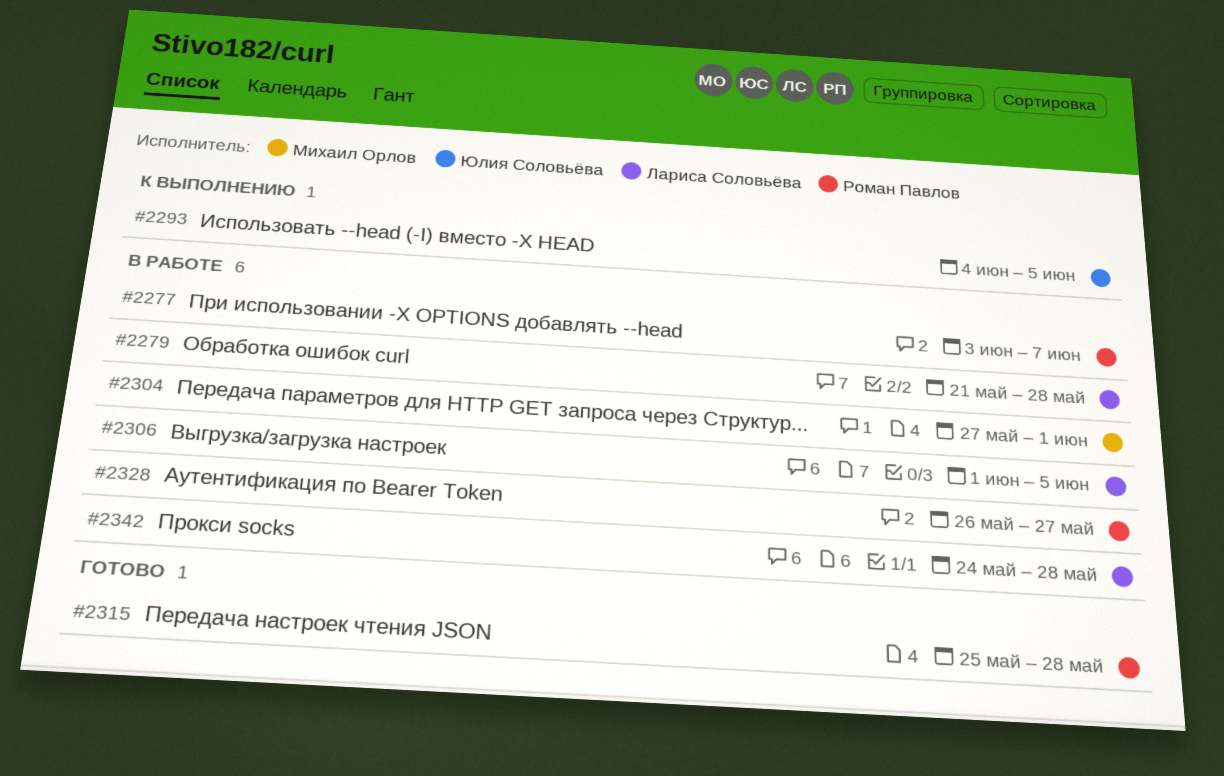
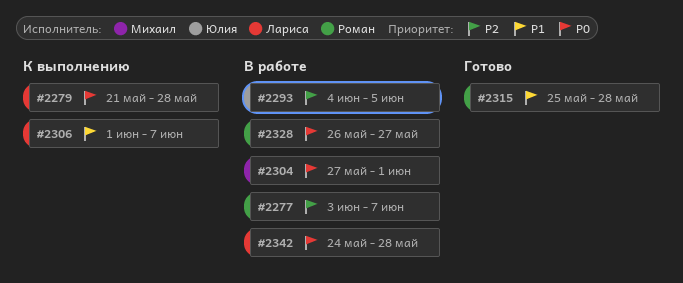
#2279, status: В работе -> К выполнению
#2293, status: К выполнению -> В работе
#2306, status: В работе -> К выполнению
#2306, due: Jun 5 -> Jun 7

